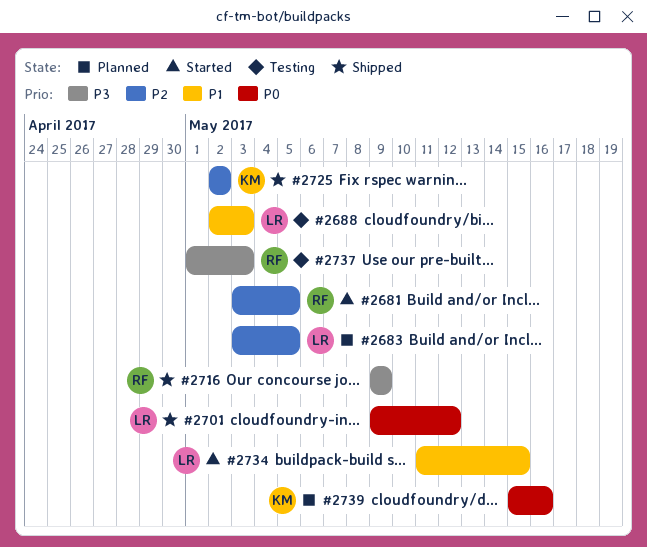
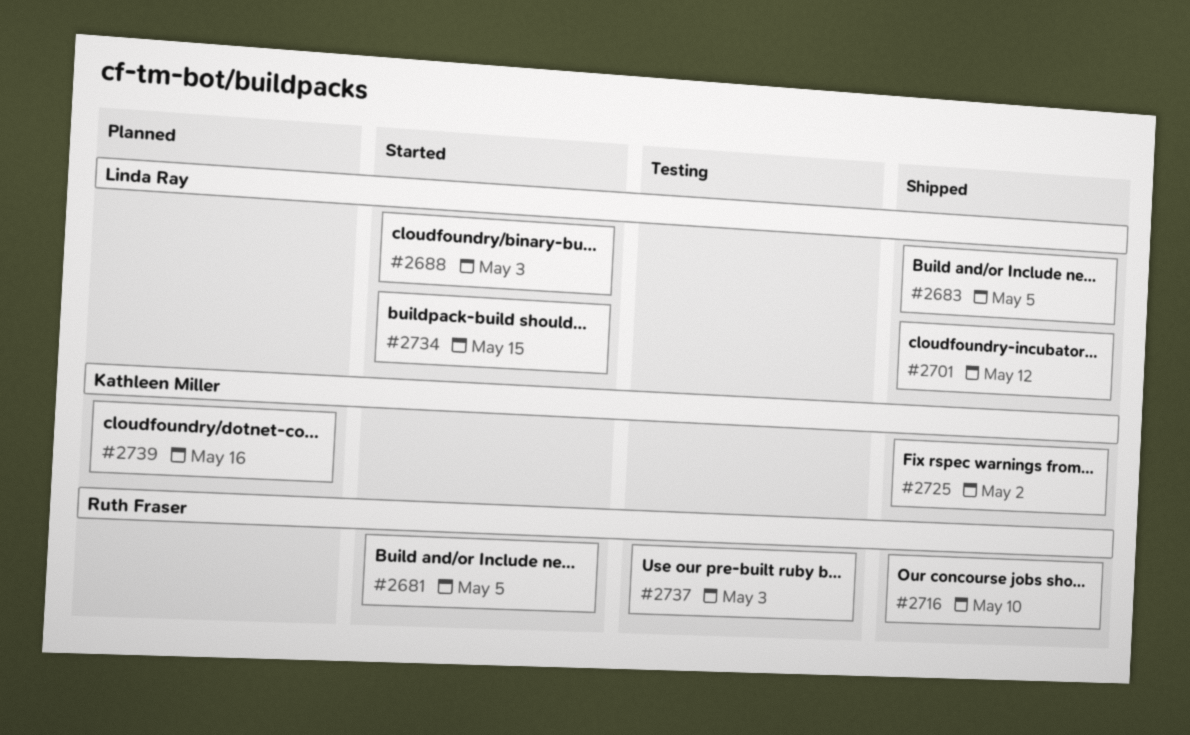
#2683, status: Planned -> Shipped
#2688, status: Testing -> Started
#2716, due: May 9 -> May 10

